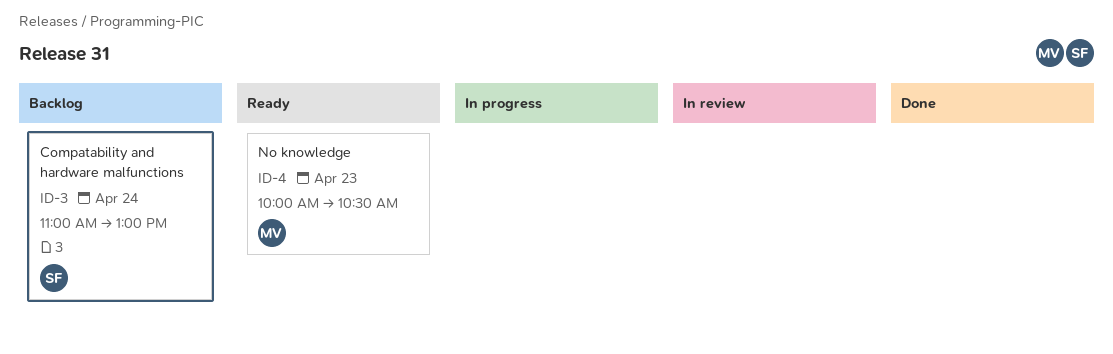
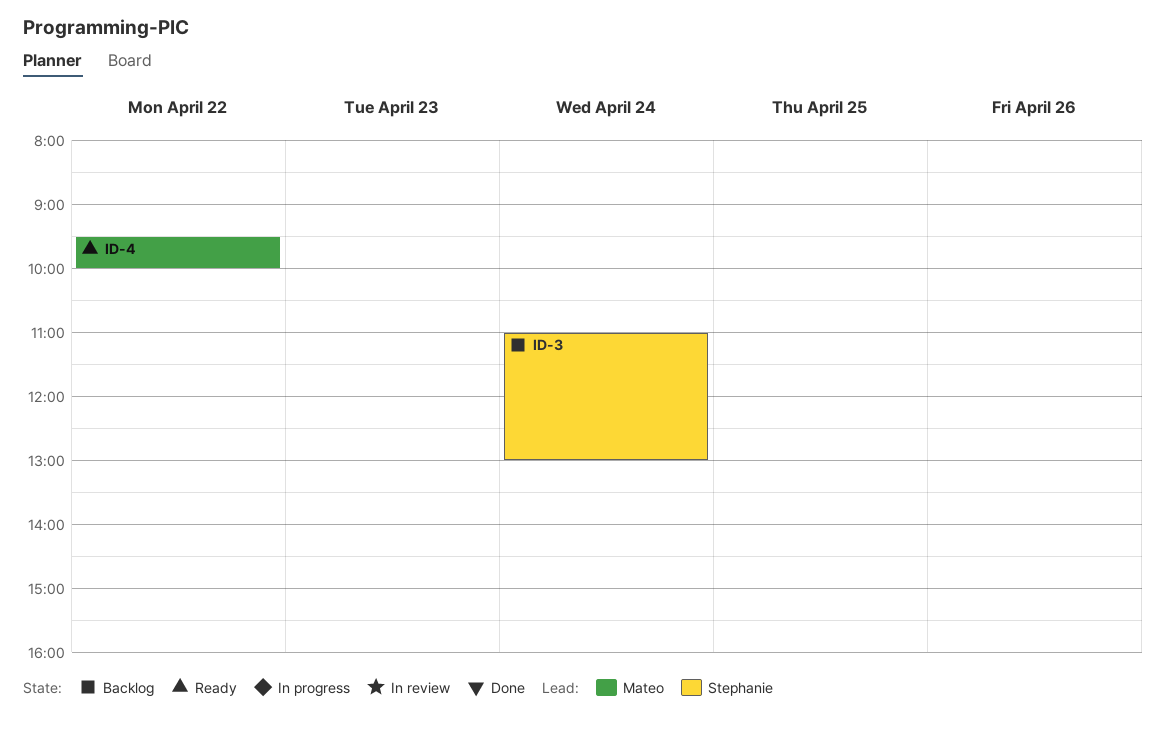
ID-4, day: Apr 23 -> Apr 22
ID-4, begins: 10:00 -> 09:30
ID-4, ends: 10:30 -> 10:00

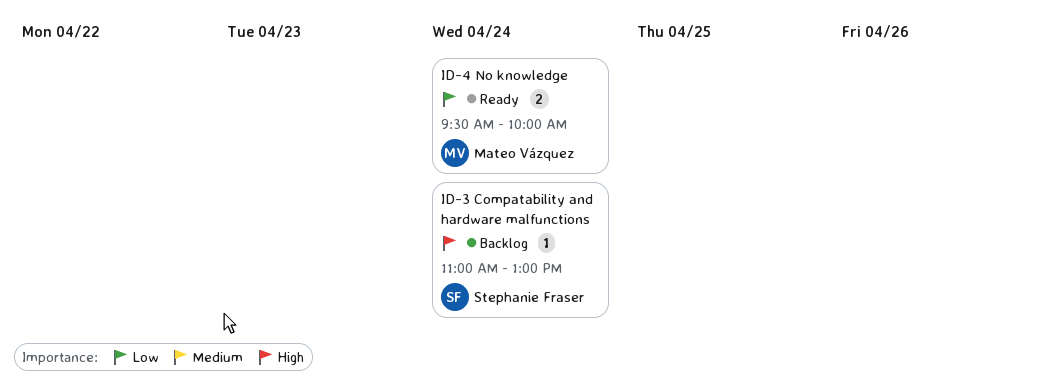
ID-4, day: Apr 22 -> Apr 24

